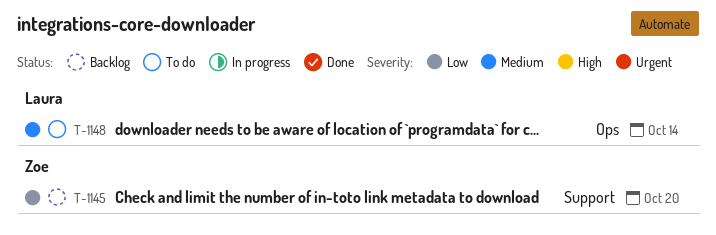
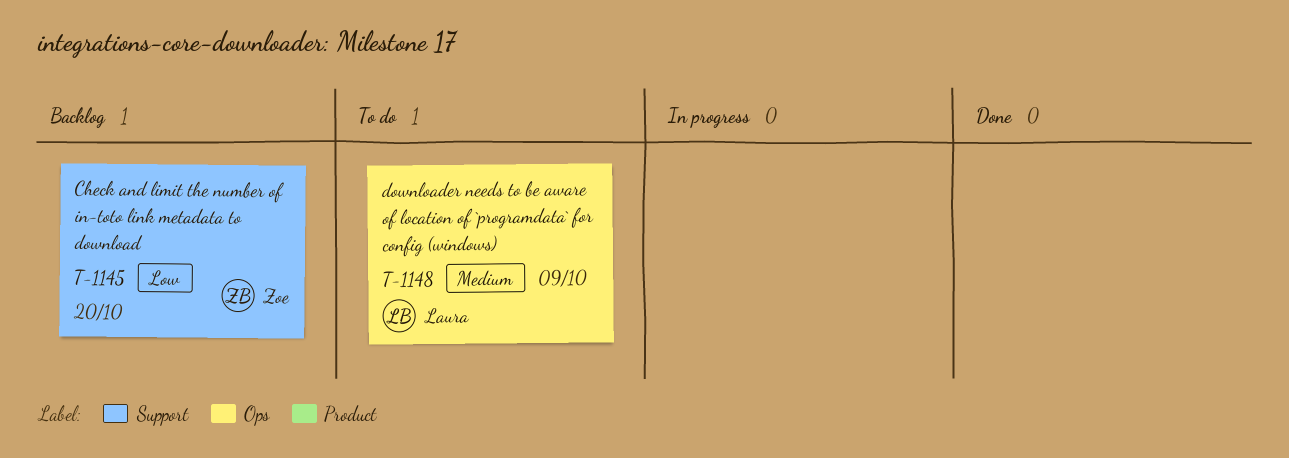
T-1148, due: Oct 14 -> Oct 9

